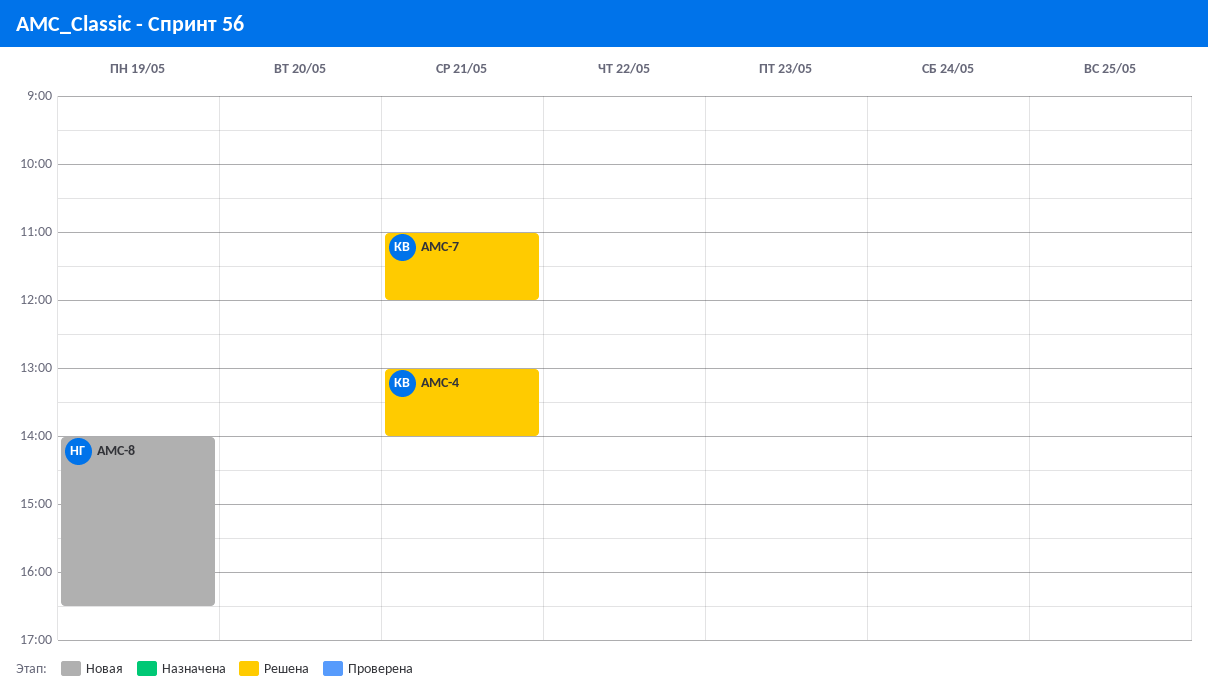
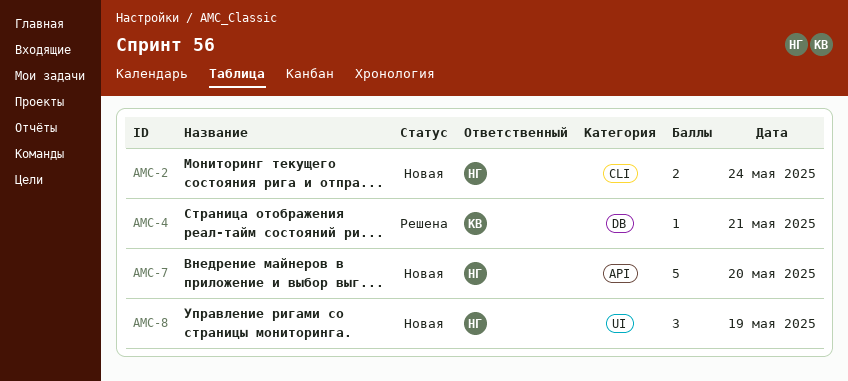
AMC-2: none -> present
AMC-7, status: Решена -> Новая
AMC-7, owner: КВ -> НГ
AMC-7, day: May 21 -> May 20

